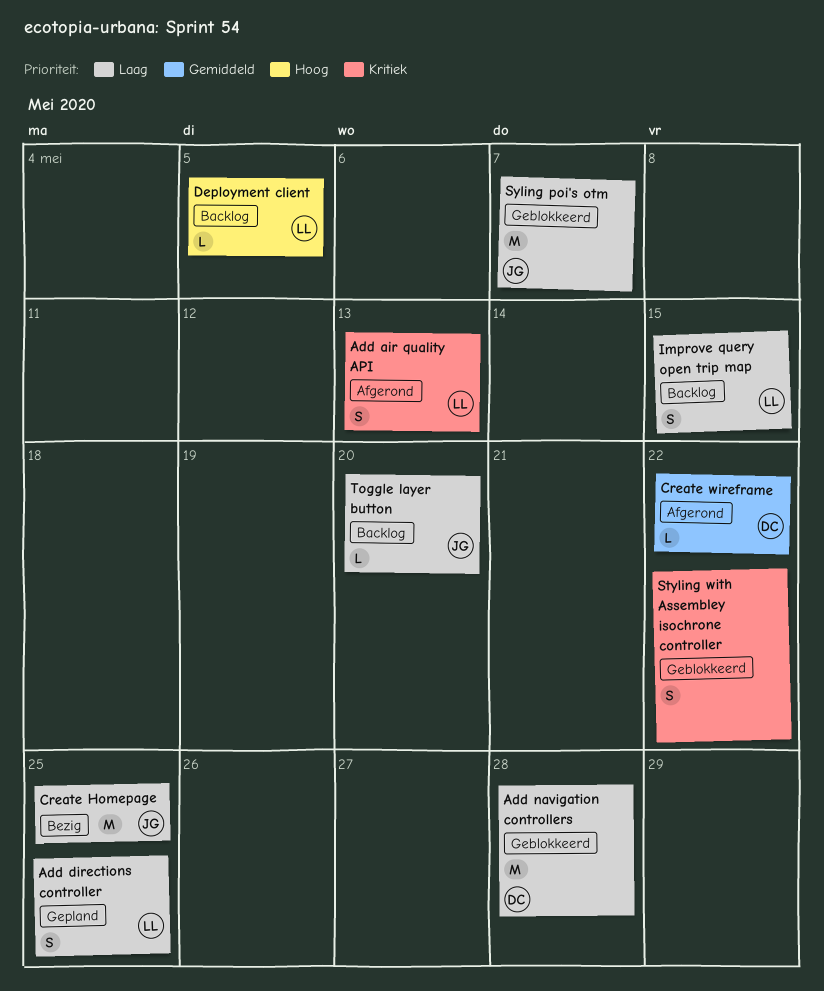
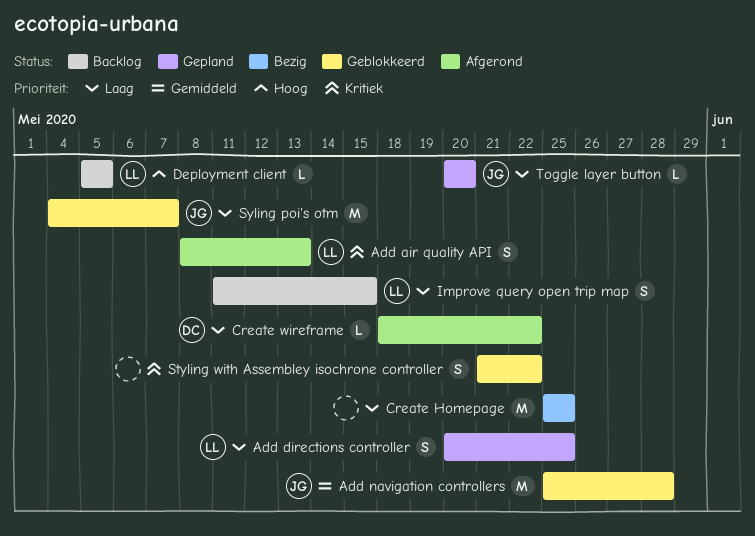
Add navigation controllers, owner: DC -> JG
Add navigation controllers, priority: Laag -> Gemiddeld
Create Homepage, owner: JG -> none
Create wireframe, priority: Gemiddeld -> Laag
Toggle layer button, status: Backlog -> Gepland

